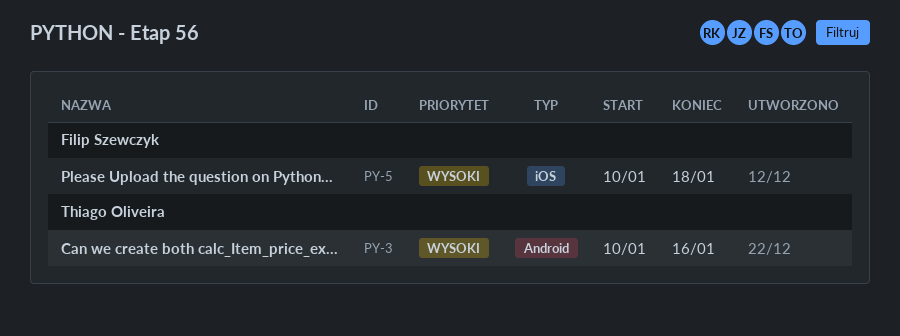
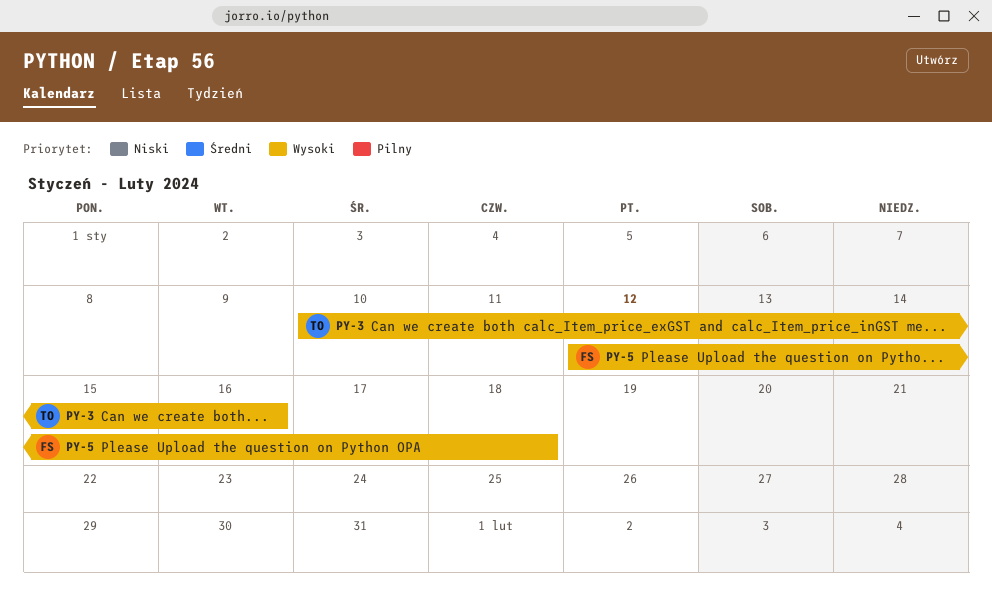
PY-5, start: Jan 10 -> Jan 12

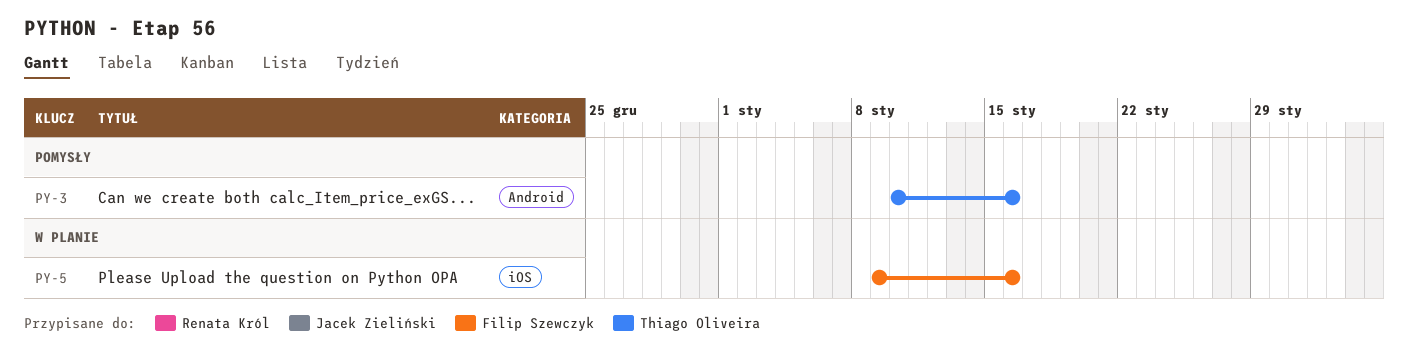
PY-5, start: Jan 12 -> Jan 9
PY-5, due: Jan 18 -> Jan 16

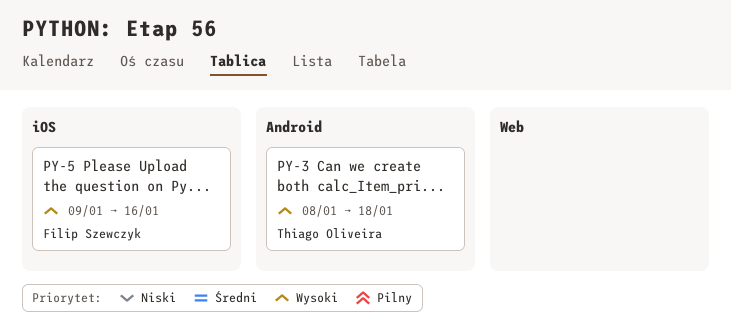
PY-3, start: Jan 10 -> Jan 8
PY-3, due: Jan 16 -> Jan 18

